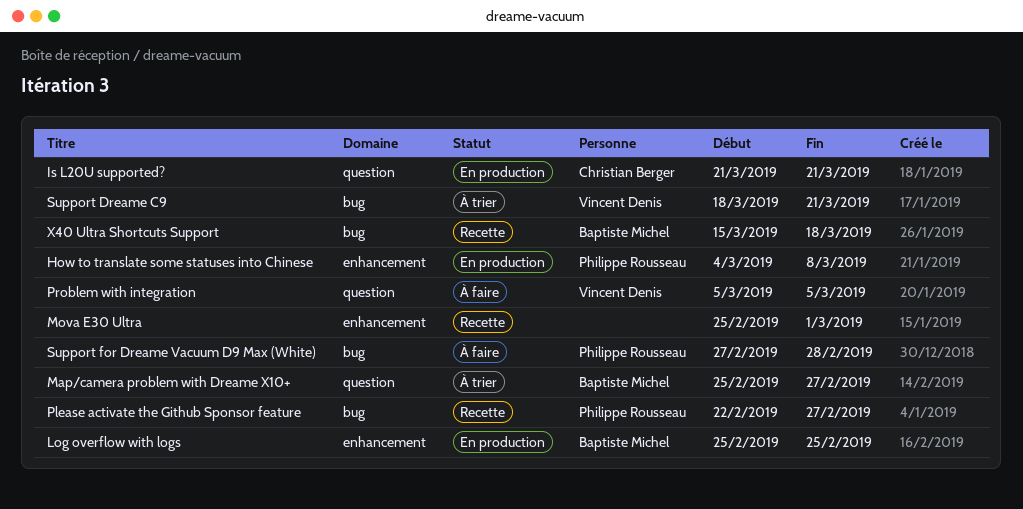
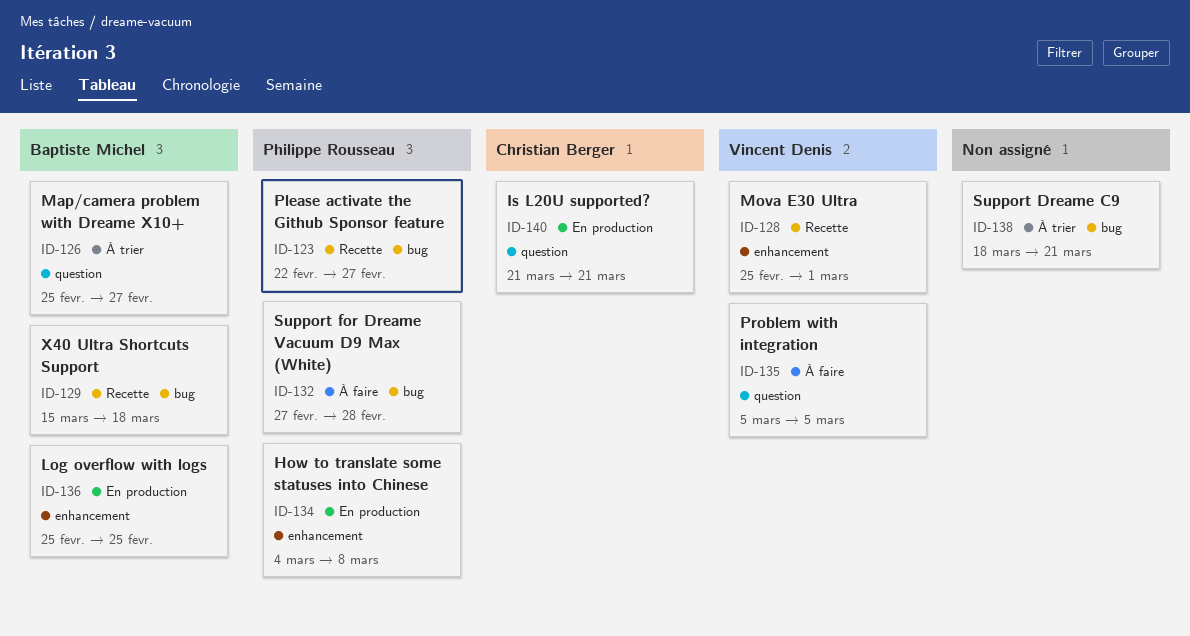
Mova E30 Ultra, owner: none -> Vincent Denis
Support Dreame C9, owner: Vincent Denis -> none

